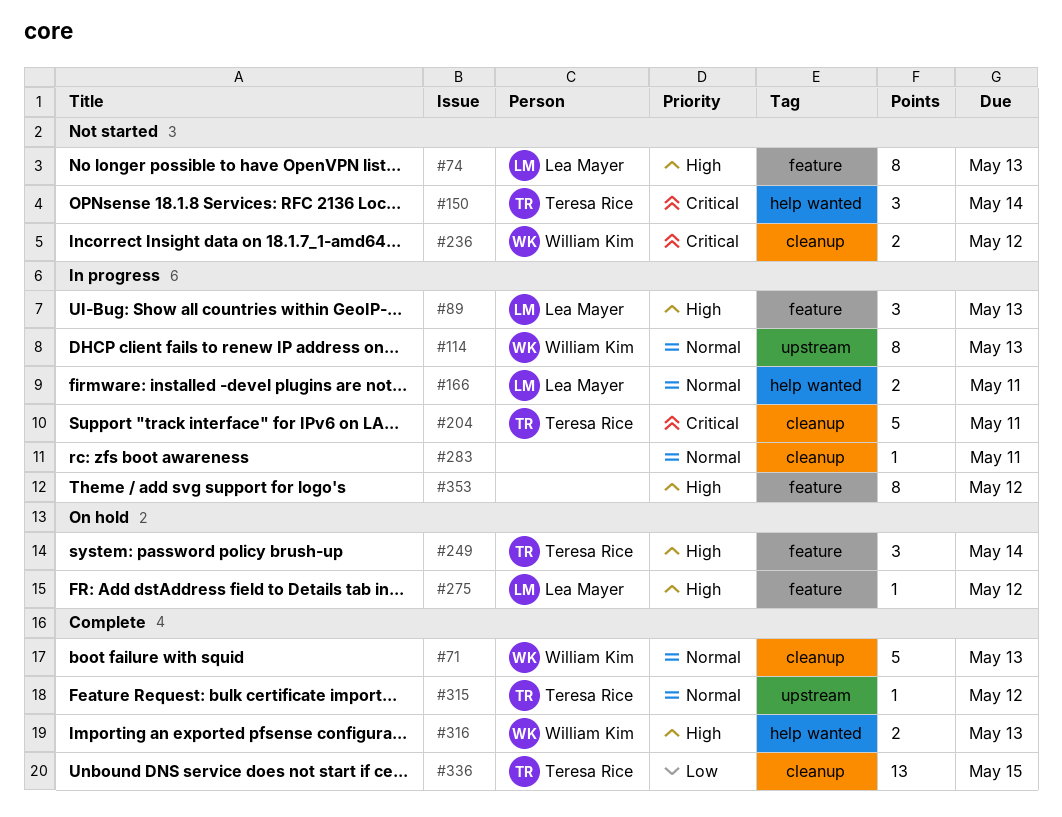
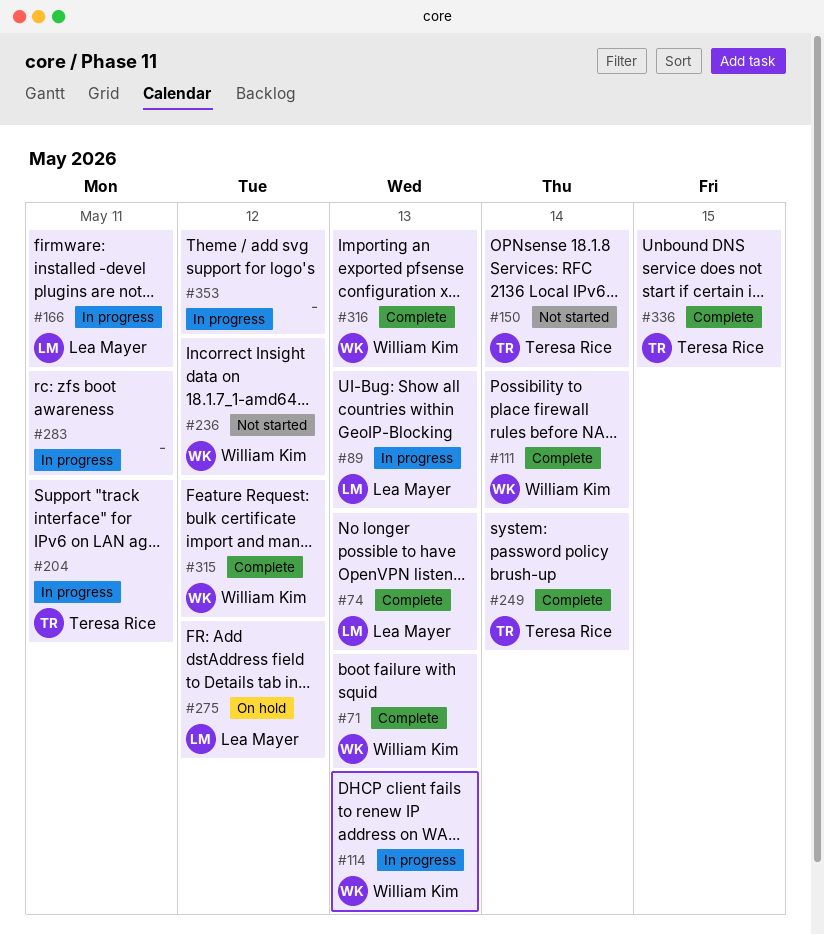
#74, status: Not started -> Complete
#111: none -> present
#249, status: On hold -> Complete
#315, owner: Teresa Rice -> William Kim

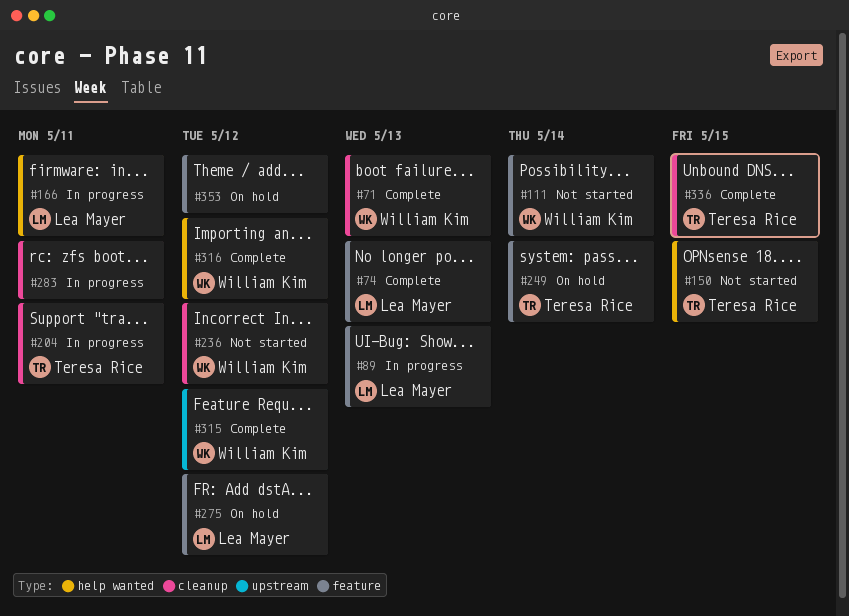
#111, status: Complete -> Not started
#114: present -> none
#150, due: May 14 -> May 15
#249, status: Complete -> On hold
#316, due: May 13 -> May 12
#353, status: In progress -> On hold

